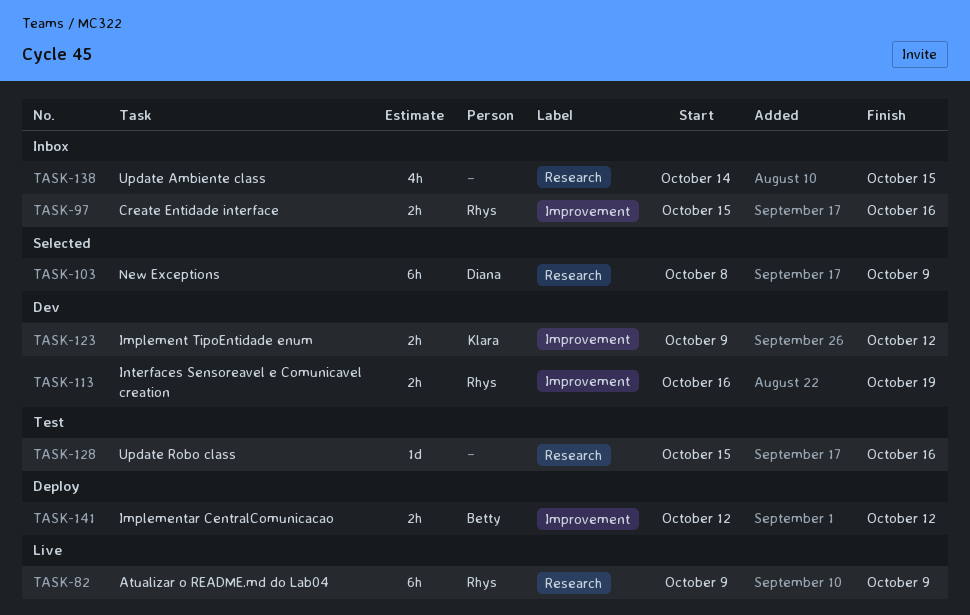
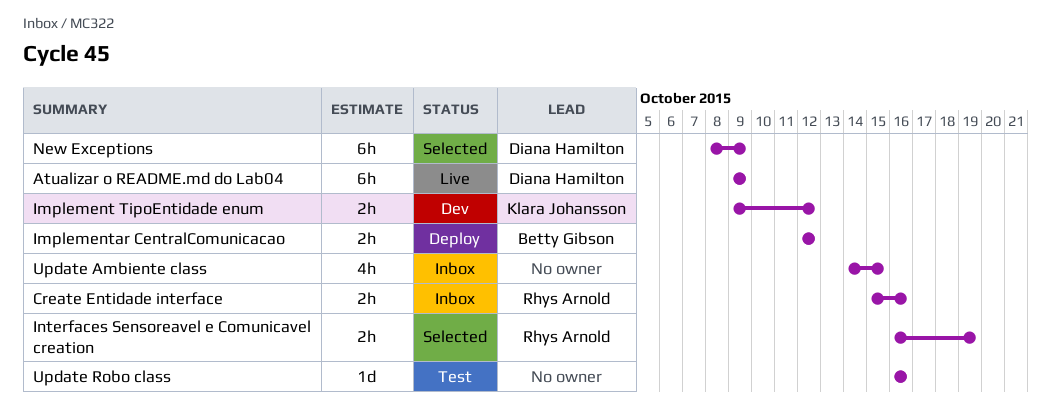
Atualizar o README.md do Lab04, owner: Rhys Arnold -> Diana Hamilton
Interfaces Sensoreavel e Comunicavel creation, status: Dev -> Selected
Update Robo class, start: Oct 15 -> Oct 16

